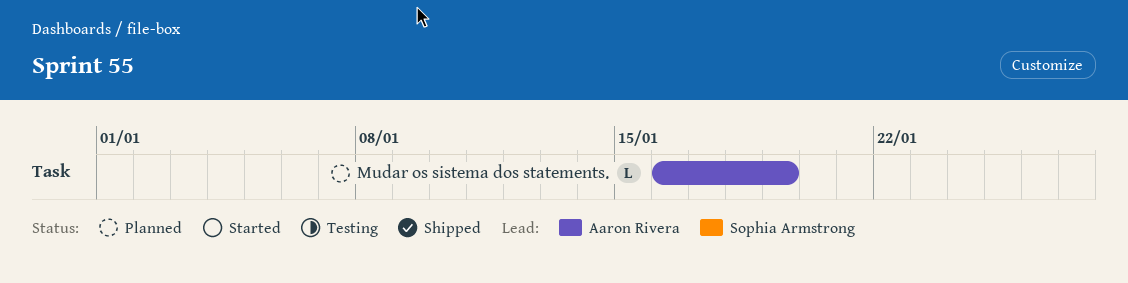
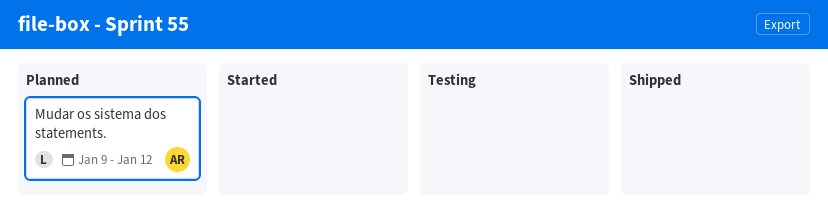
Mudar os sistema dos statements., start: Jan 16 -> Jan 9
Mudar os sistema dos statements., due: Jan 19 -> Jan 12

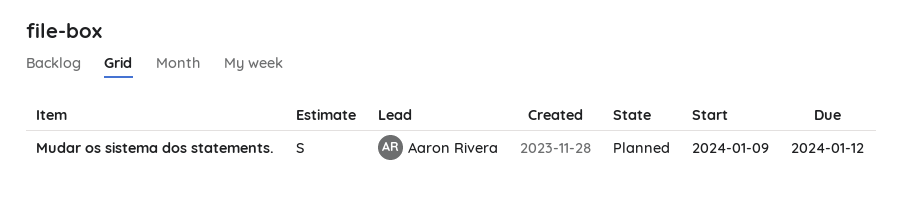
Mudar os sistema dos statements., estimate: L -> S

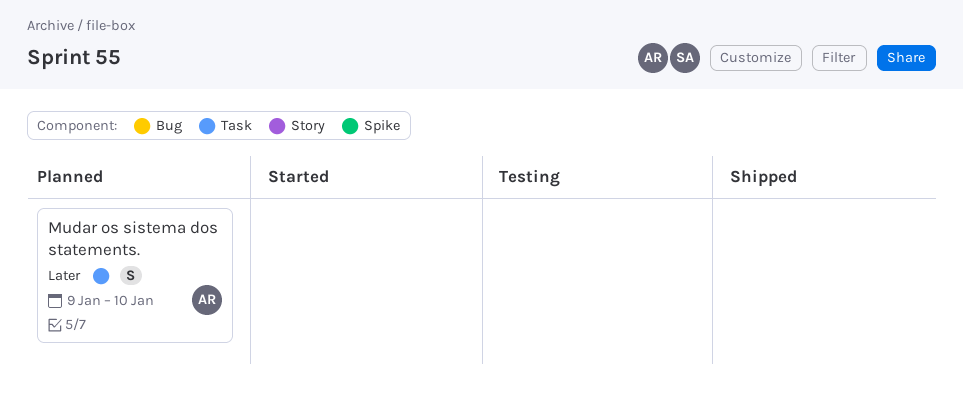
Mudar os sistema dos statements., due: Jan 12 -> Jan 10

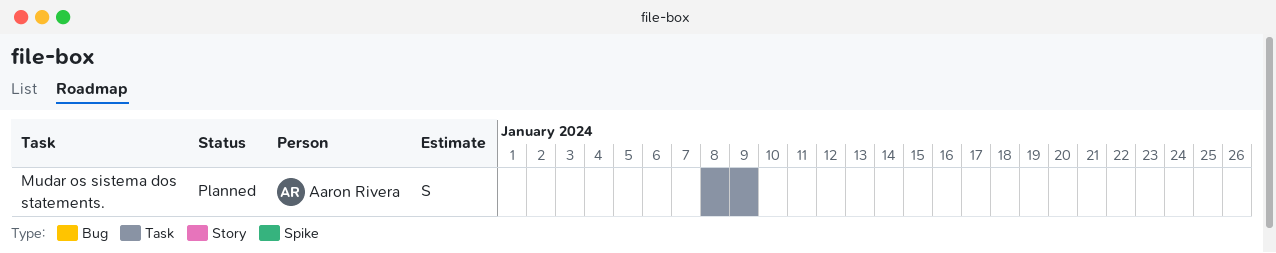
Mudar os sistema dos statements., start: Jan 9 -> Jan 8
Mudar os sistema dos statements., due: Jan 10 -> Jan 9

